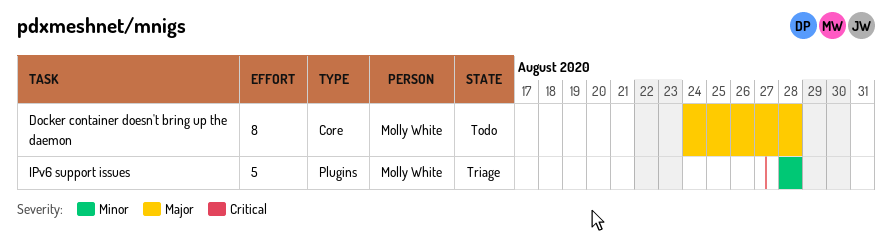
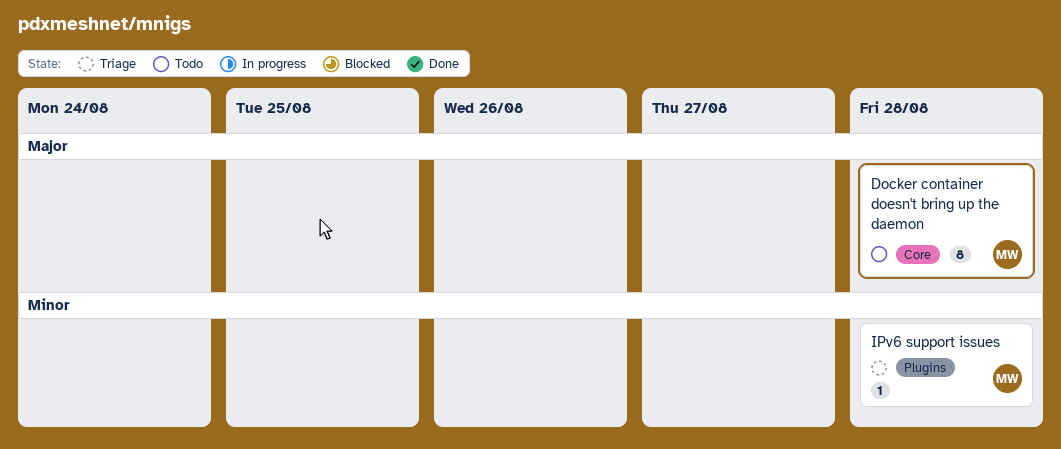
IPv6 support issues, estimate: 5 -> 1

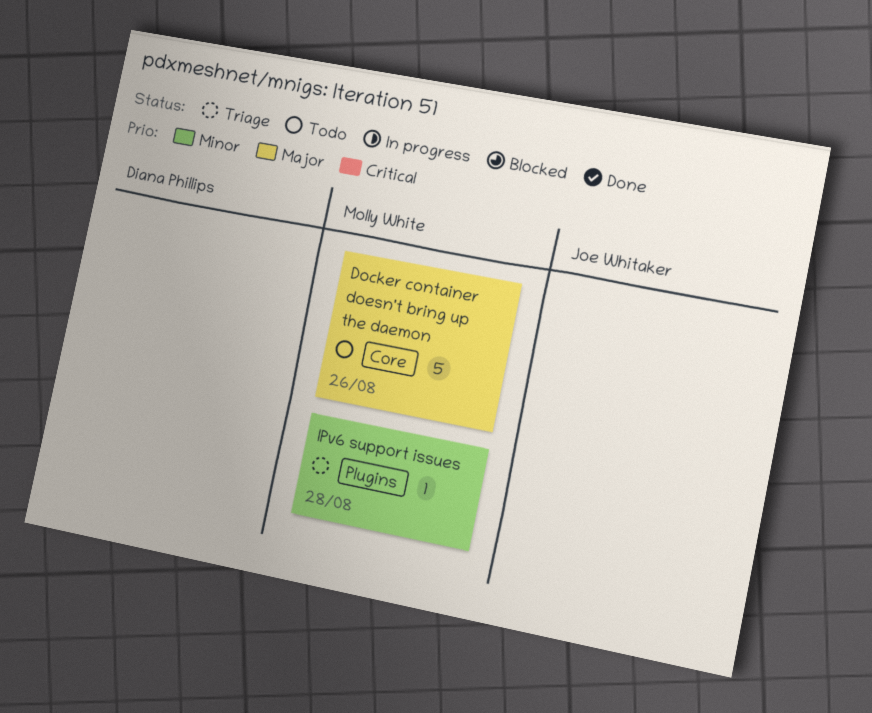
Docker container doesn't bring up the daemon, estimate: 8 -> 5
Docker container doesn't bring up the daemon, due: Aug 28 -> Aug 26

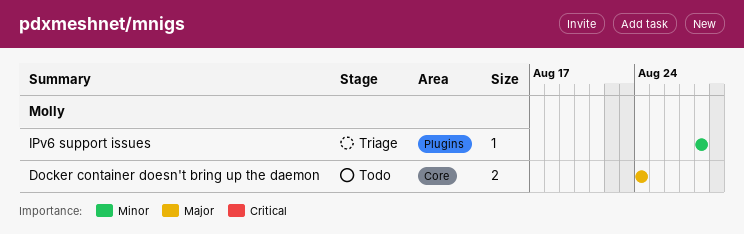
Docker container doesn't bring up the daemon, estimate: 5 -> 2
Docker container doesn't bring up the daemon, due: Aug 26 -> Aug 24

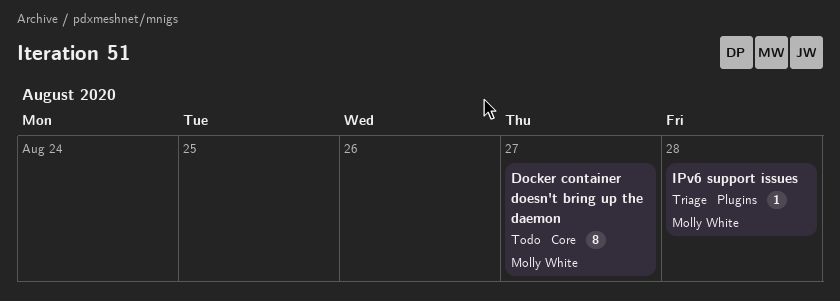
Docker container doesn't bring up the daemon, estimate: 2 -> 8
Docker container doesn't bring up the daemon, due: Aug 24 -> Aug 27

